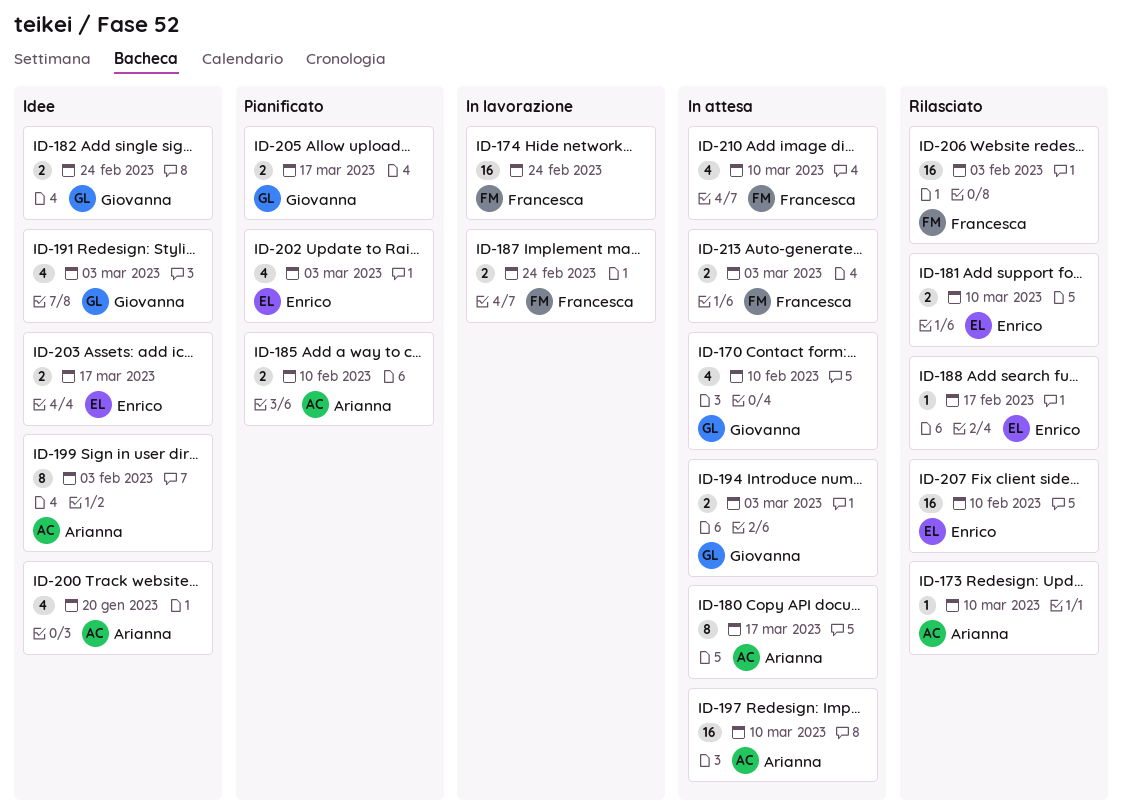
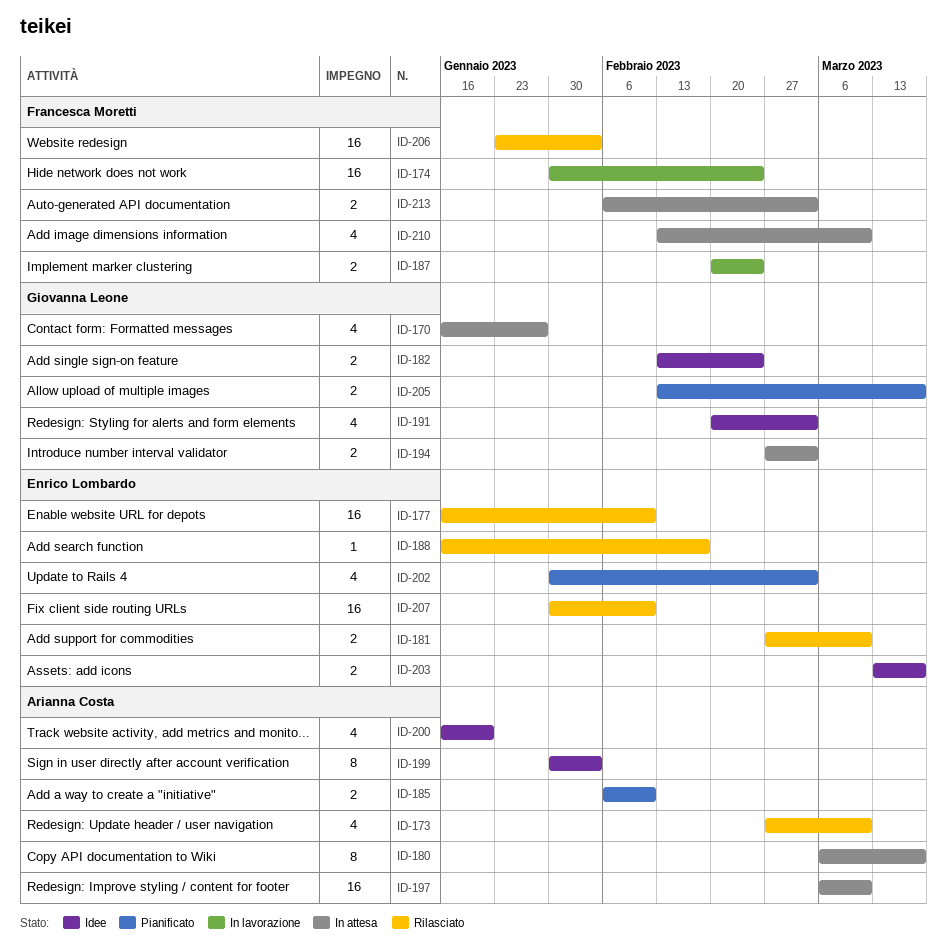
ID-170, due: Feb 10 -> Jan 27
ID-173, estimate: 1 -> 4
ID-177: none -> present

